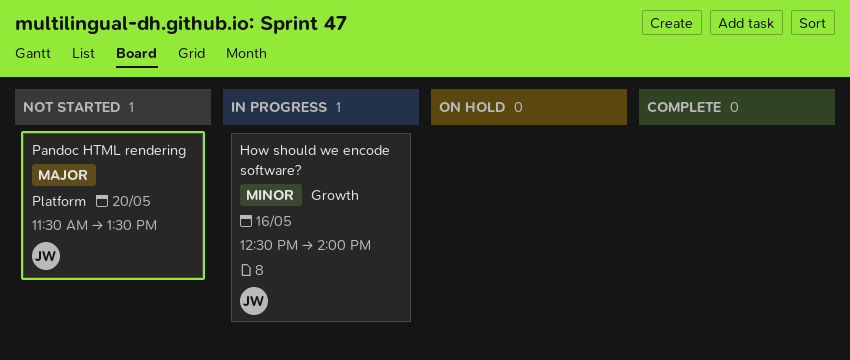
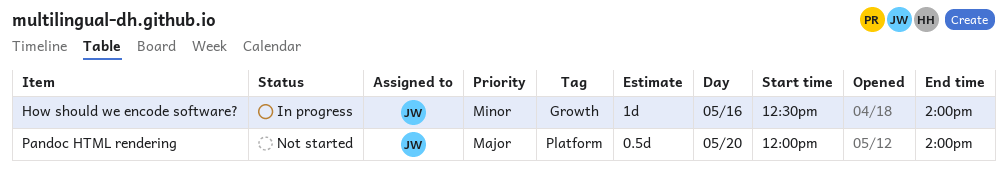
Pandoc HTML rendering, begins: 11:30 -> 12:00
Pandoc HTML rendering, ends: 13:30 -> 14:00

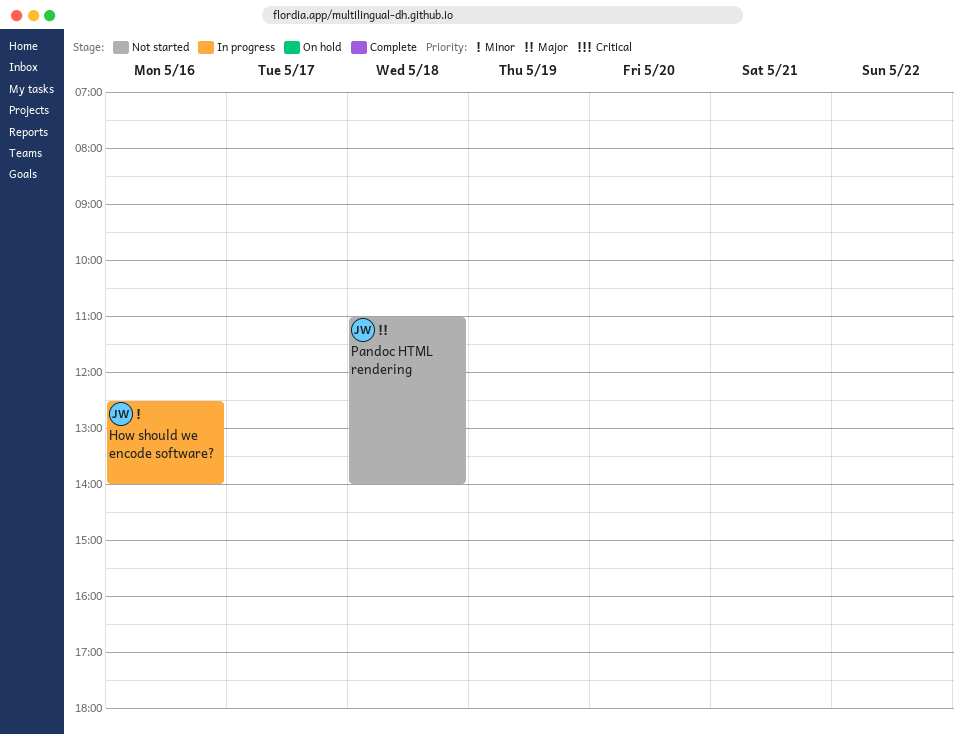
Pandoc HTML rendering, day: May 20 -> May 18
Pandoc HTML rendering, begins: 12:00 -> 11:00

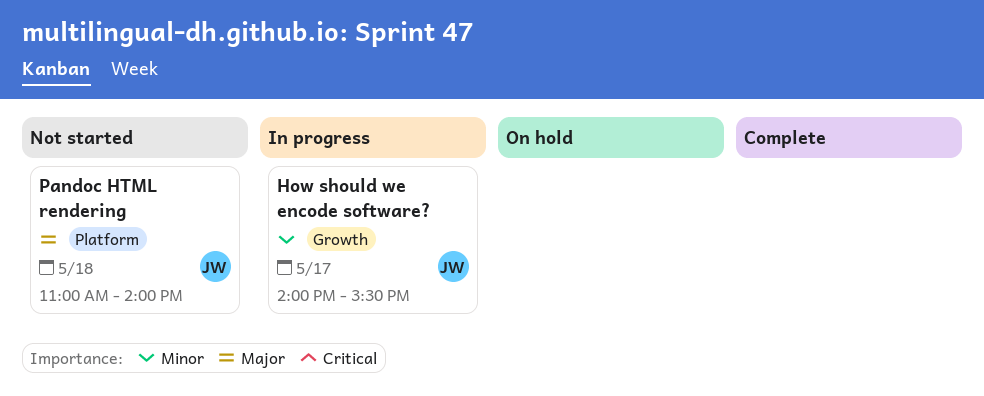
How should we encode software?, day: May 16 -> May 17
How should we encode software?, begins: 12:30 -> 14:00
How should we encode software?, ends: 14:00 -> 15:30

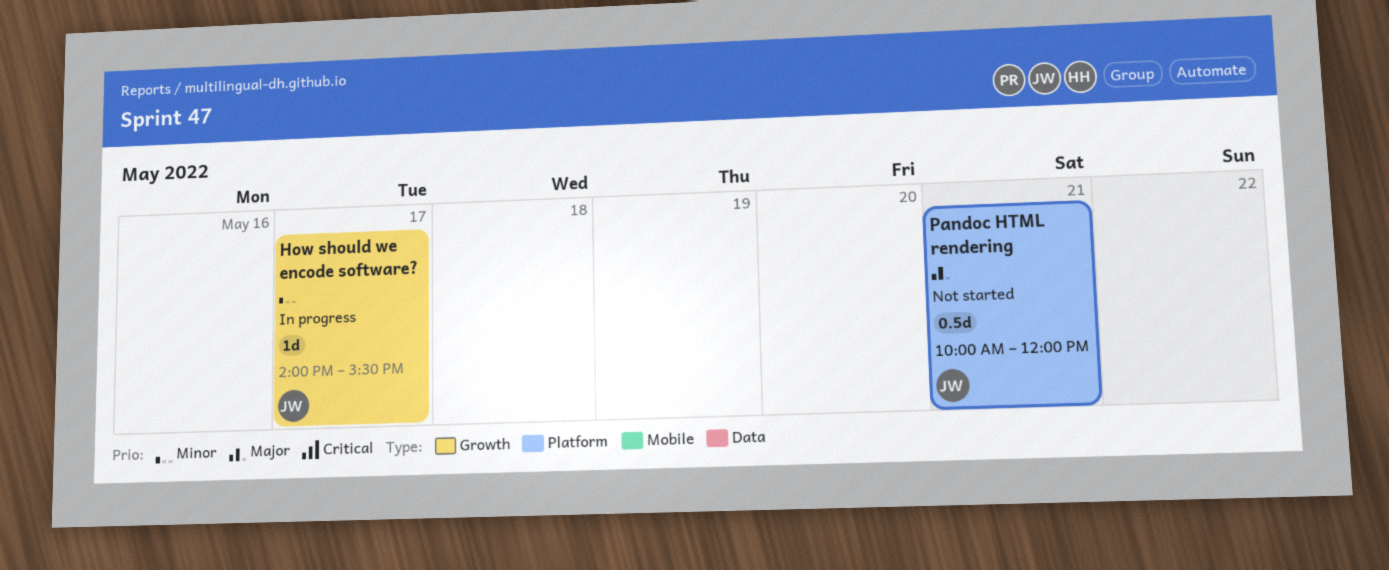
Pandoc HTML rendering, day: May 18 -> May 21
Pandoc HTML rendering, begins: 11:00 -> 10:00
Pandoc HTML rendering, ends: 14:00 -> 12:00

